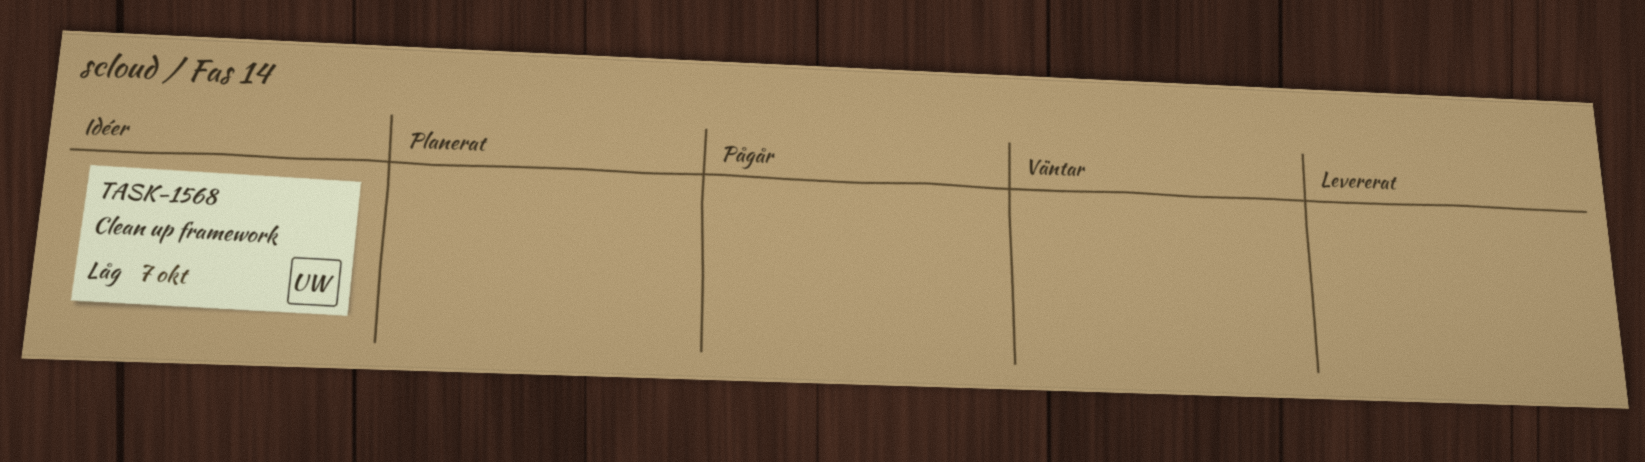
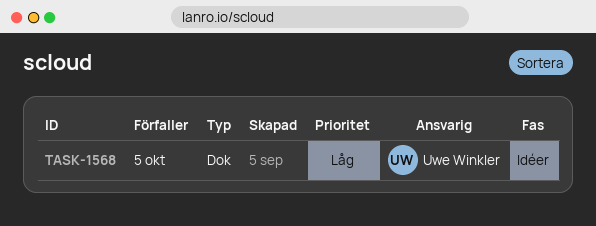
TASK-1568, due: Oct 7 -> Oct 5

